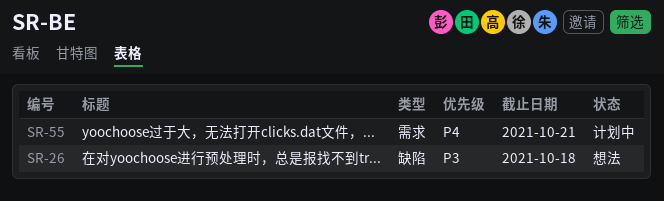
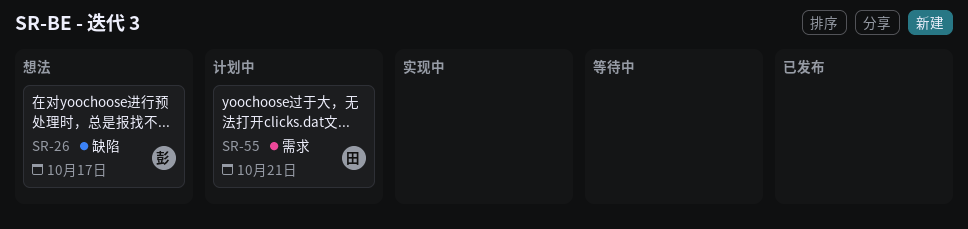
SR-26, due: Oct 18 -> Oct 17

